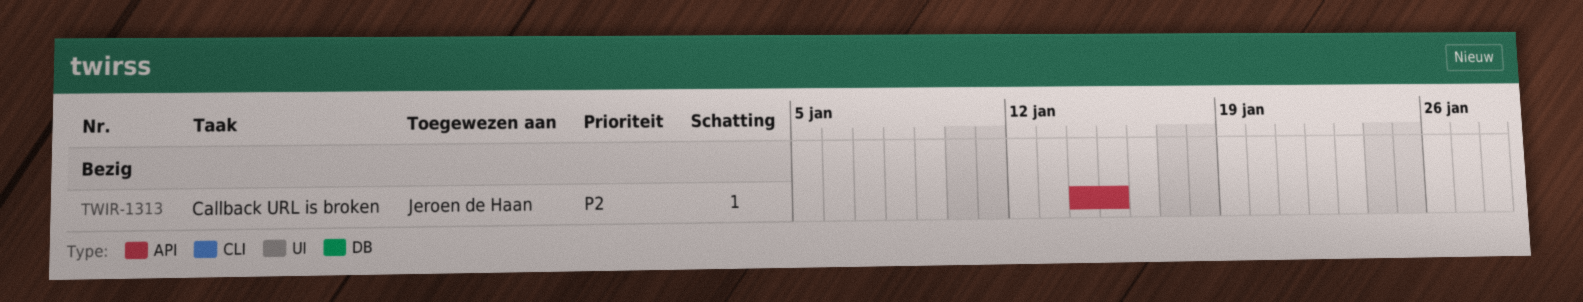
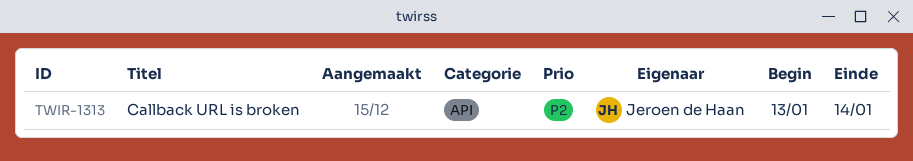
TWIR-1313, start: Jan 14 -> Jan 13
TWIR-1313, due: Jan 15 -> Jan 14

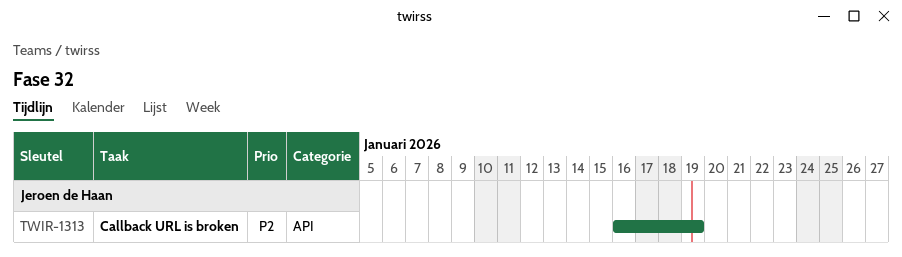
TWIR-1313, start: Jan 13 -> Jan 16
TWIR-1313, due: Jan 14 -> Jan 19

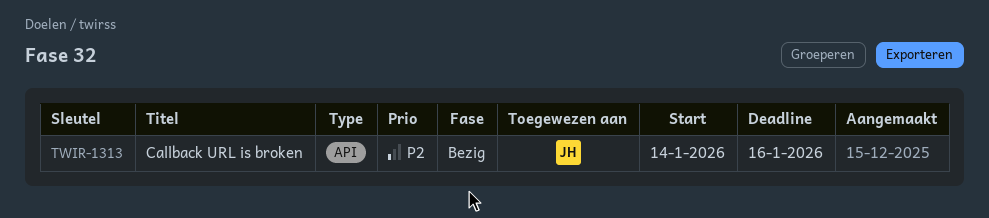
TWIR-1313, start: Jan 16 -> Jan 14
TWIR-1313, due: Jan 19 -> Jan 16

